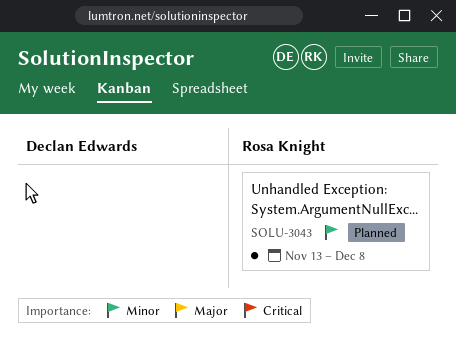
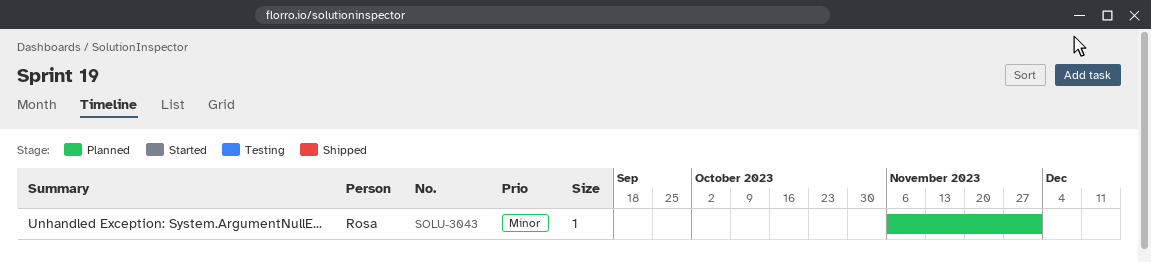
SOLU-3043, start: Nov 13 -> Nov 6
SOLU-3043, due: Dec 8 -> Dec 1

